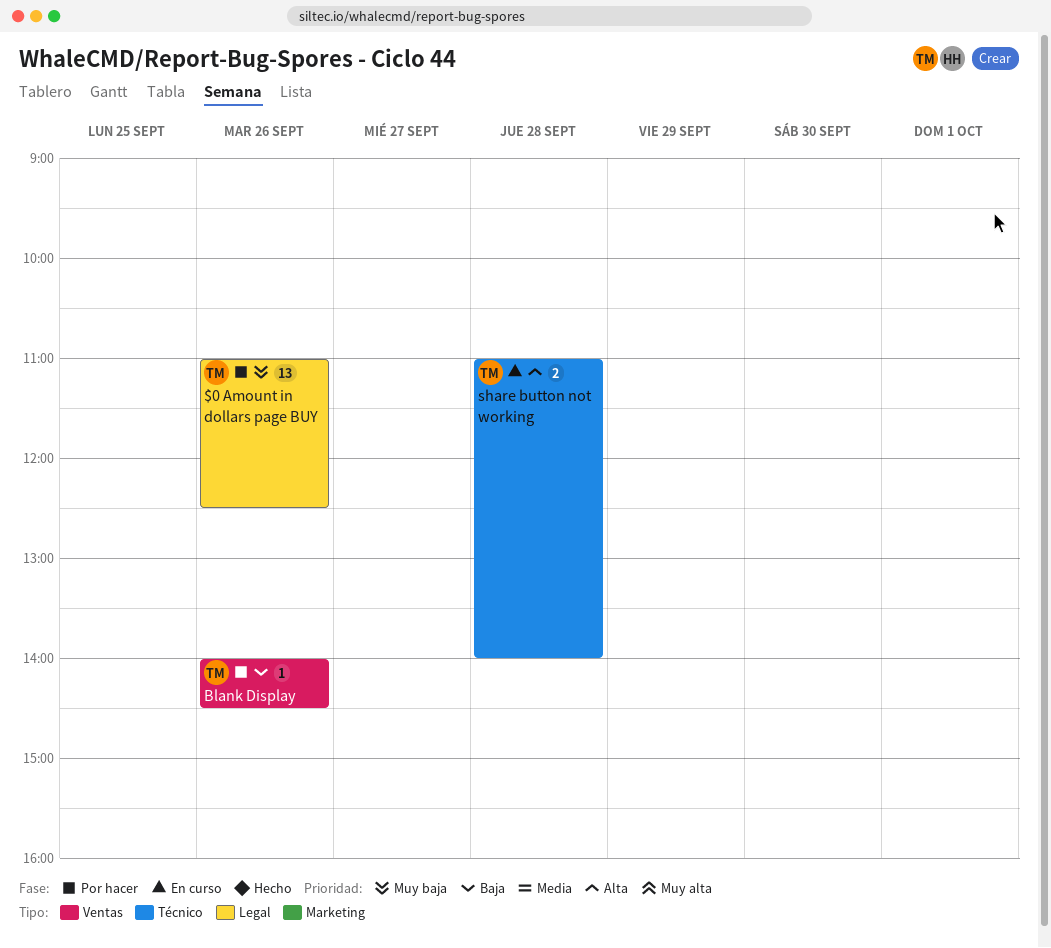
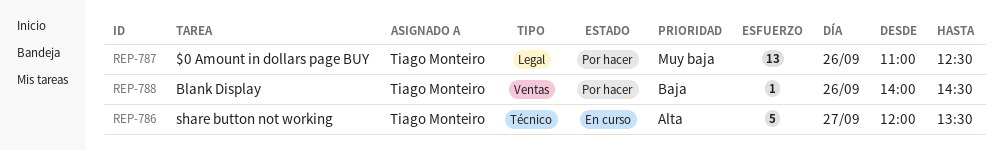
share button not working, estimate: 2 -> 5
share button not working, day: Sep 28 -> Sep 27
share button not working, begins: 11:00 -> 12:00
share button not working, ends: 14:00 -> 13:30

